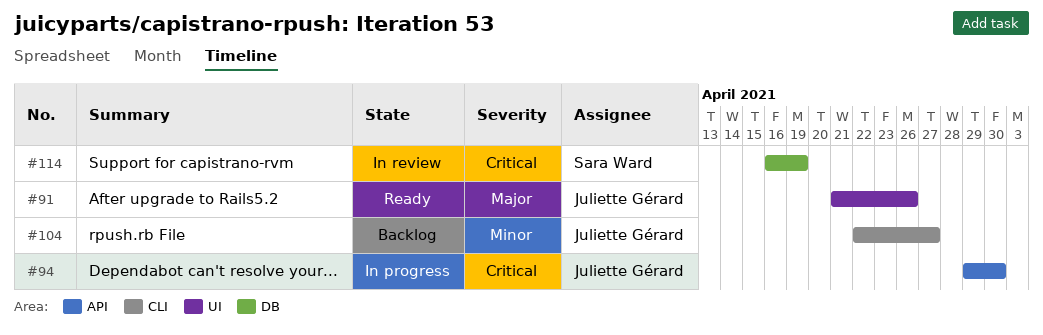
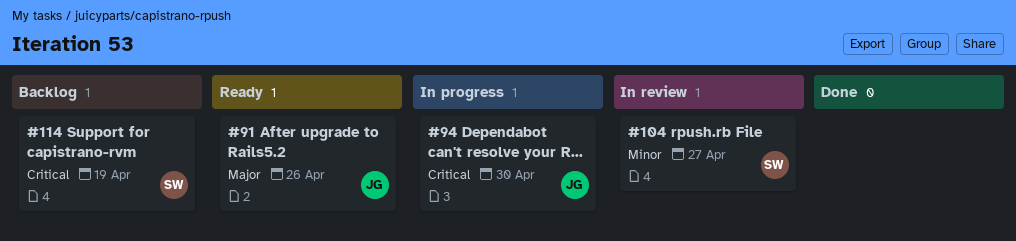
#104, status: Backlog -> In review
#104, owner: Juliette Gérard -> Sara Ward
#114, status: In review -> Backlog

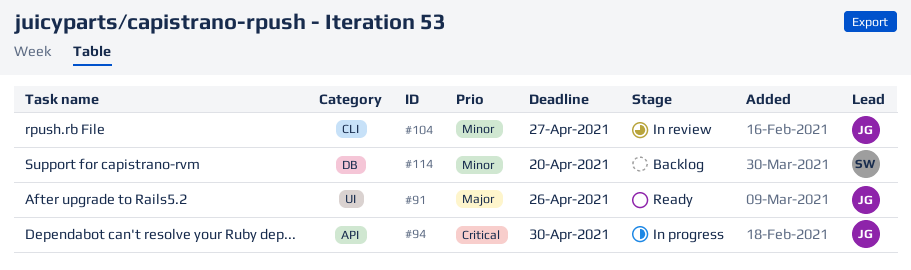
#104, owner: SW -> JG
#114, priority: Critical -> Minor
#114, due: Apr 19 -> Apr 20

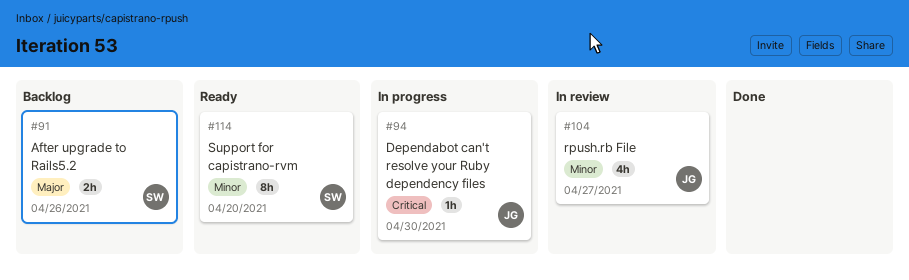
#91, status: Ready -> Backlog
#91, owner: JG -> SW
#114, status: Backlog -> Ready

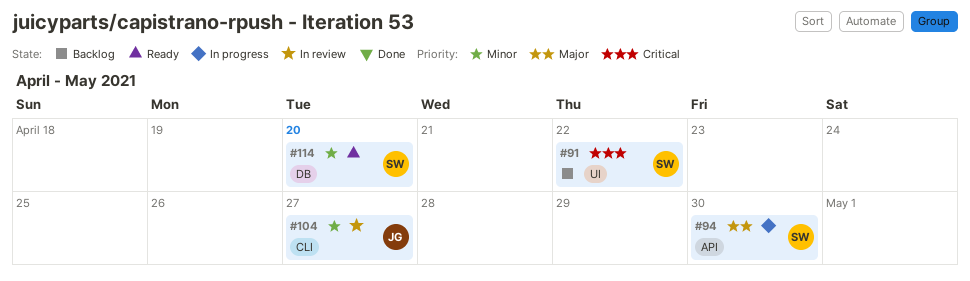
#91, priority: Major -> Critical
#91, due: Apr 26 -> Apr 22
#94, owner: JG -> SW
#94, priority: Critical -> Major

